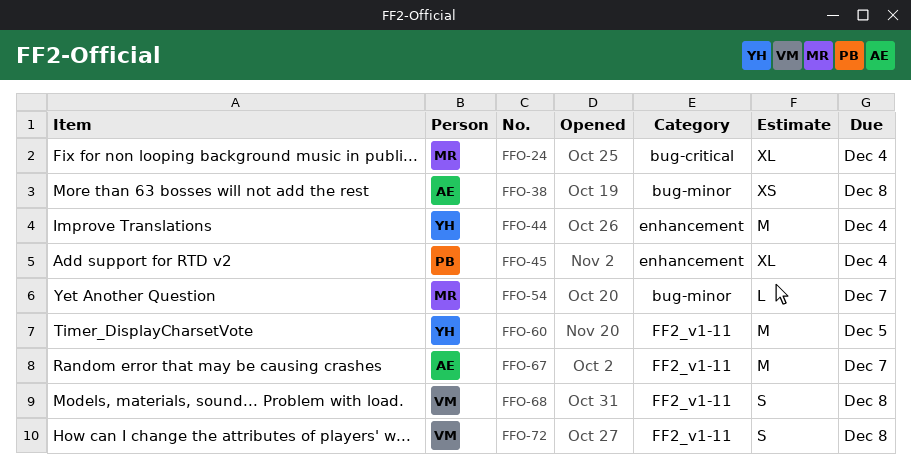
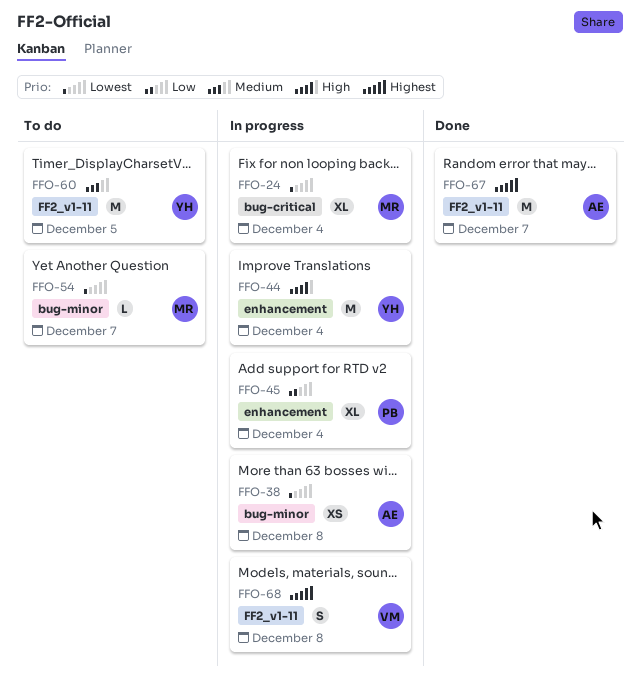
FFO-72: present -> none

